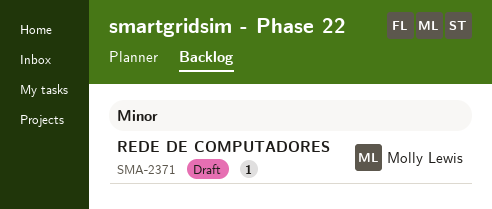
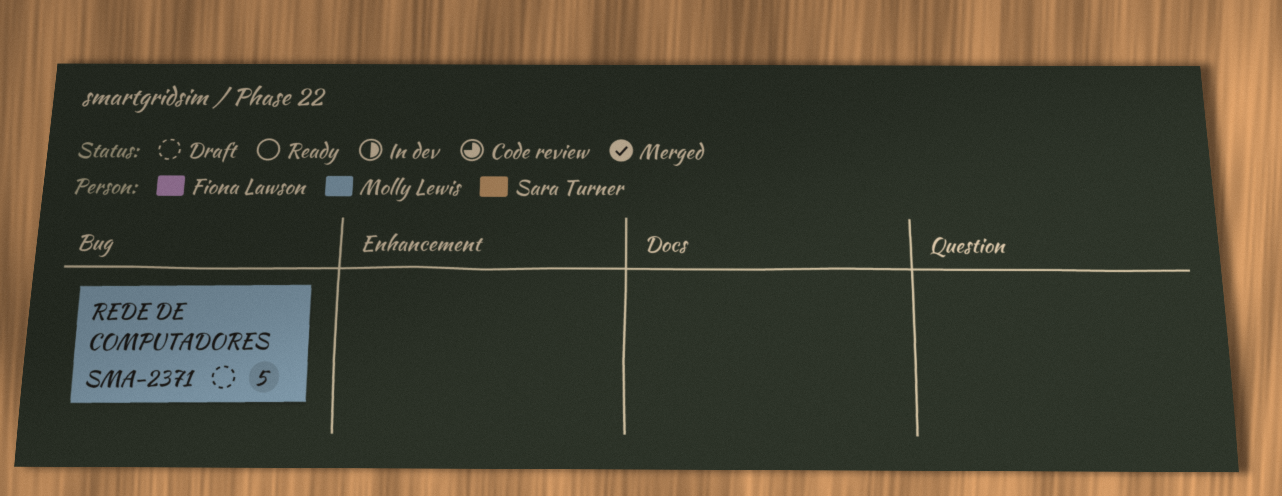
SMA-2371, estimate: 1 -> 5

